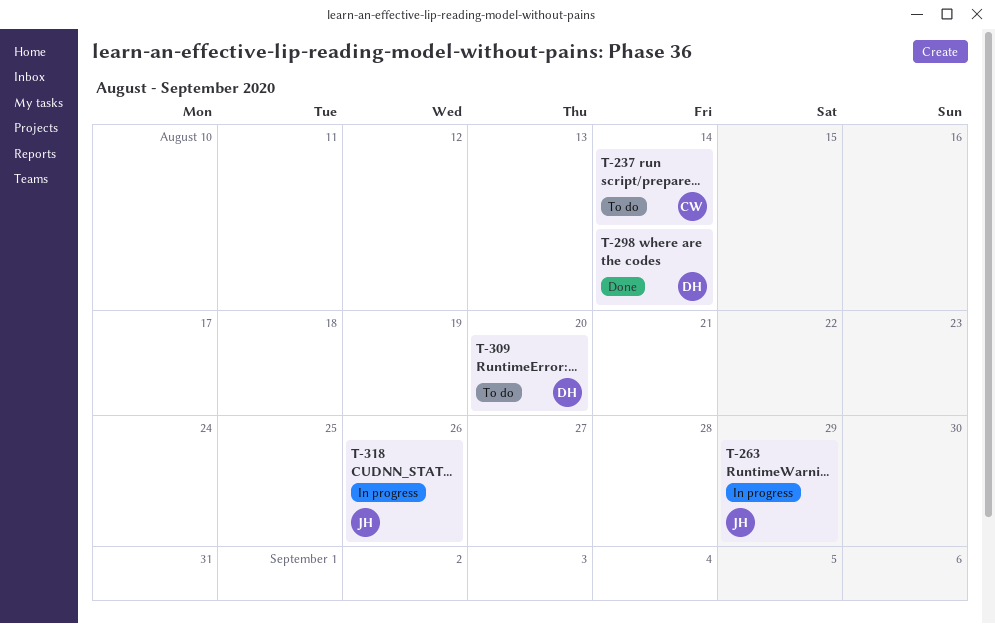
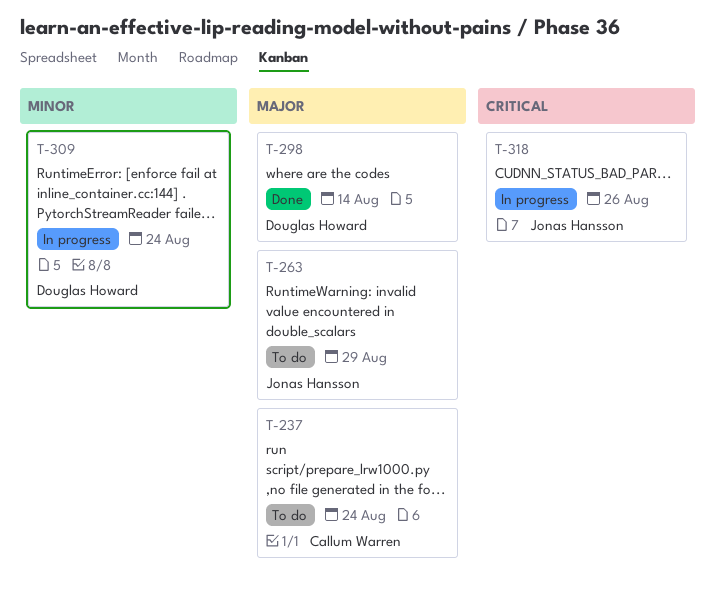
T-237, due: Aug 14 -> Aug 24
T-263, status: In progress -> To do
T-309, status: To do -> In progress
T-309, due: Aug 20 -> Aug 24

